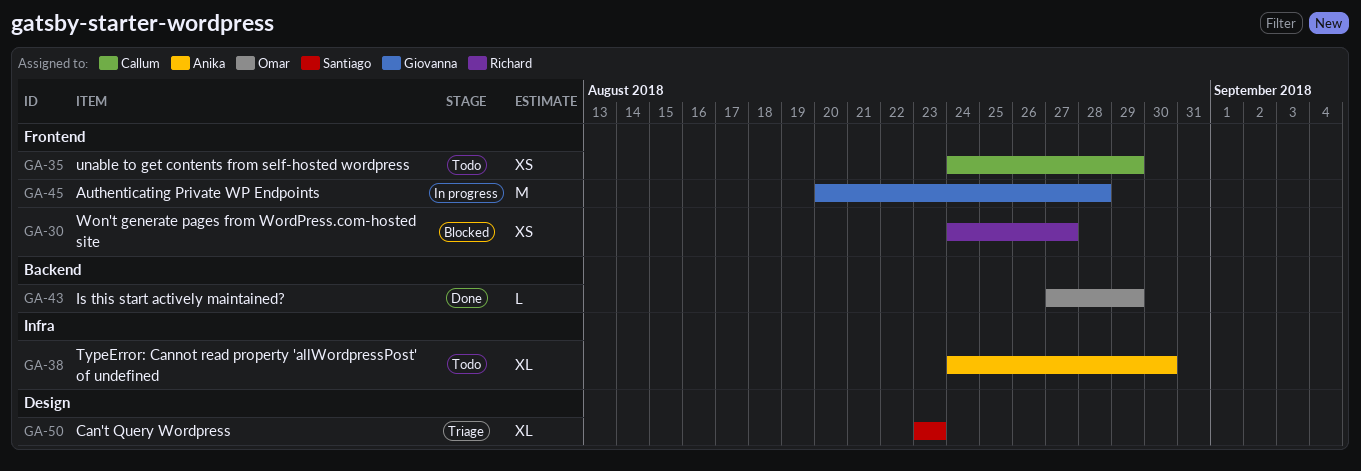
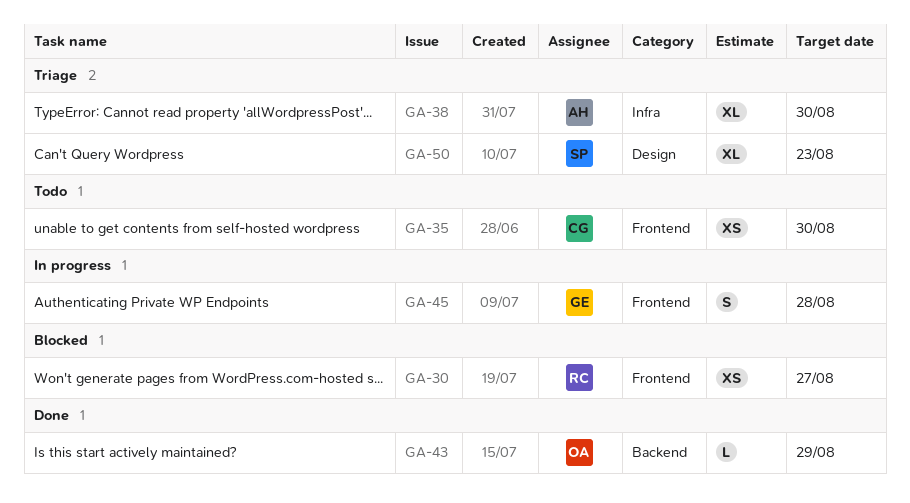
GA-35, due: Aug 29 -> Aug 30
GA-38, status: Todo -> Triage
GA-45, estimate: M -> S

